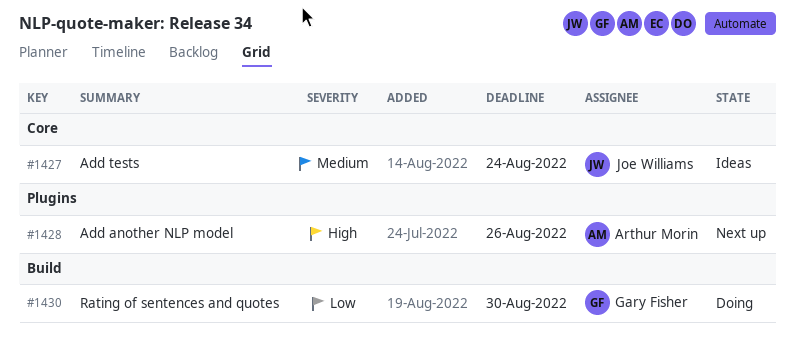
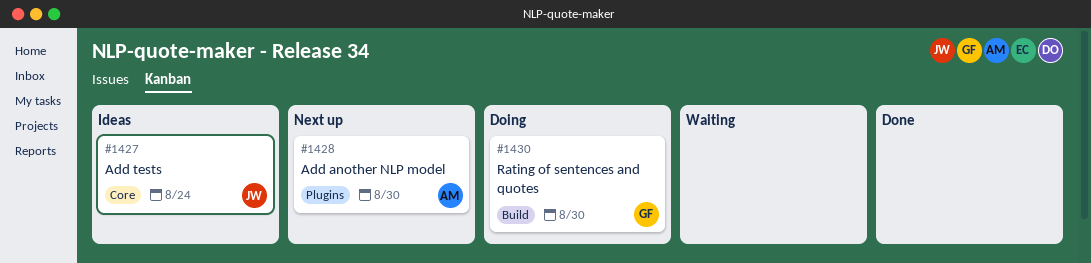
#1428, due: Aug 26 -> Aug 30

